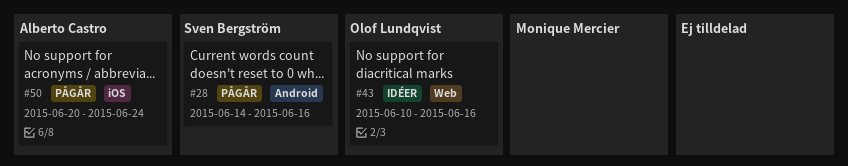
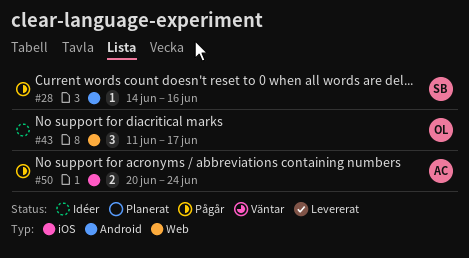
#43, start: Jun 10 -> Jun 11
#43, due: Jun 16 -> Jun 17

